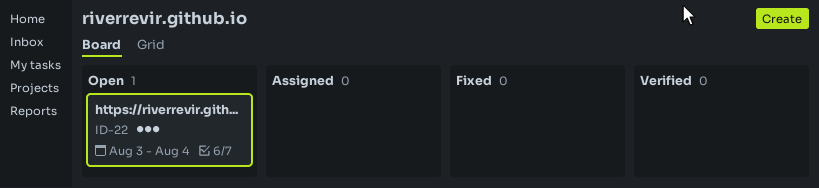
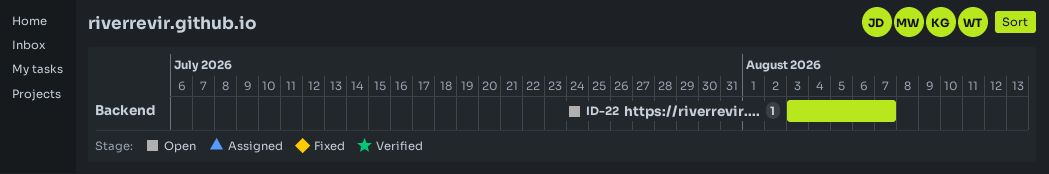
ID-22, estimate: 3 -> 1
ID-22, due: Aug 4 -> Aug 7

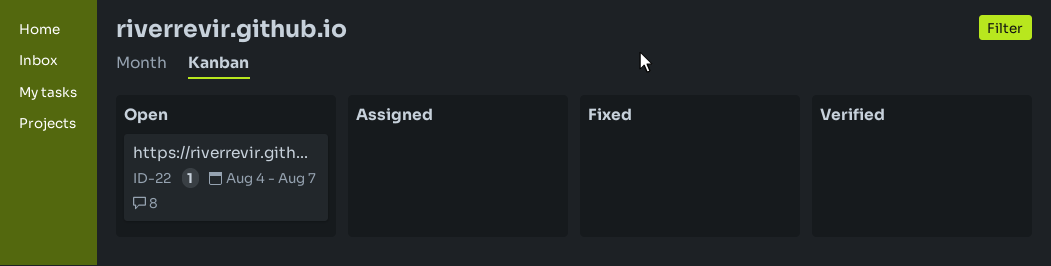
ID-22, start: Aug 3 -> Aug 4

